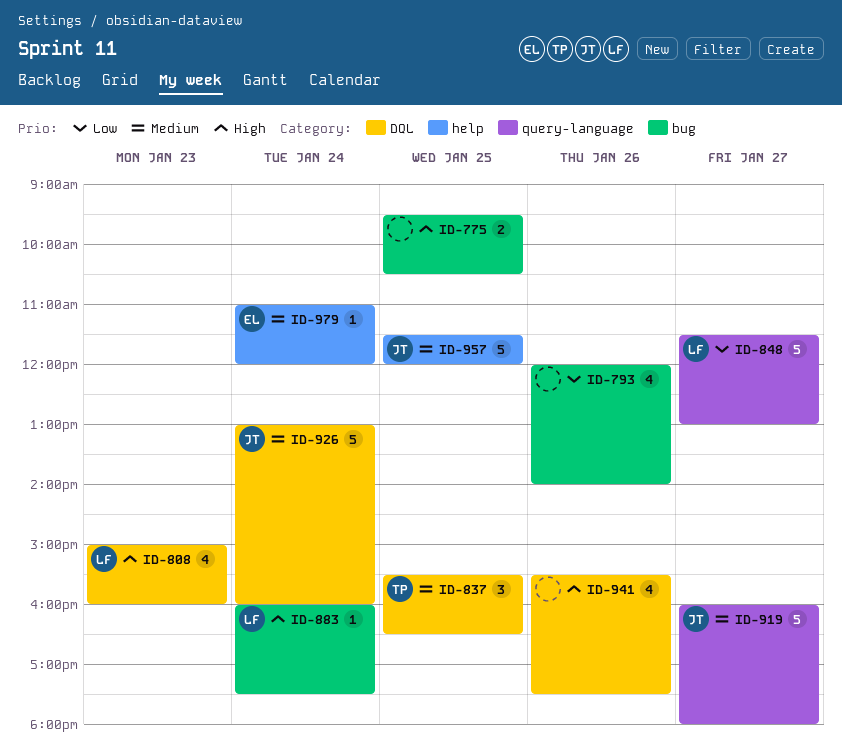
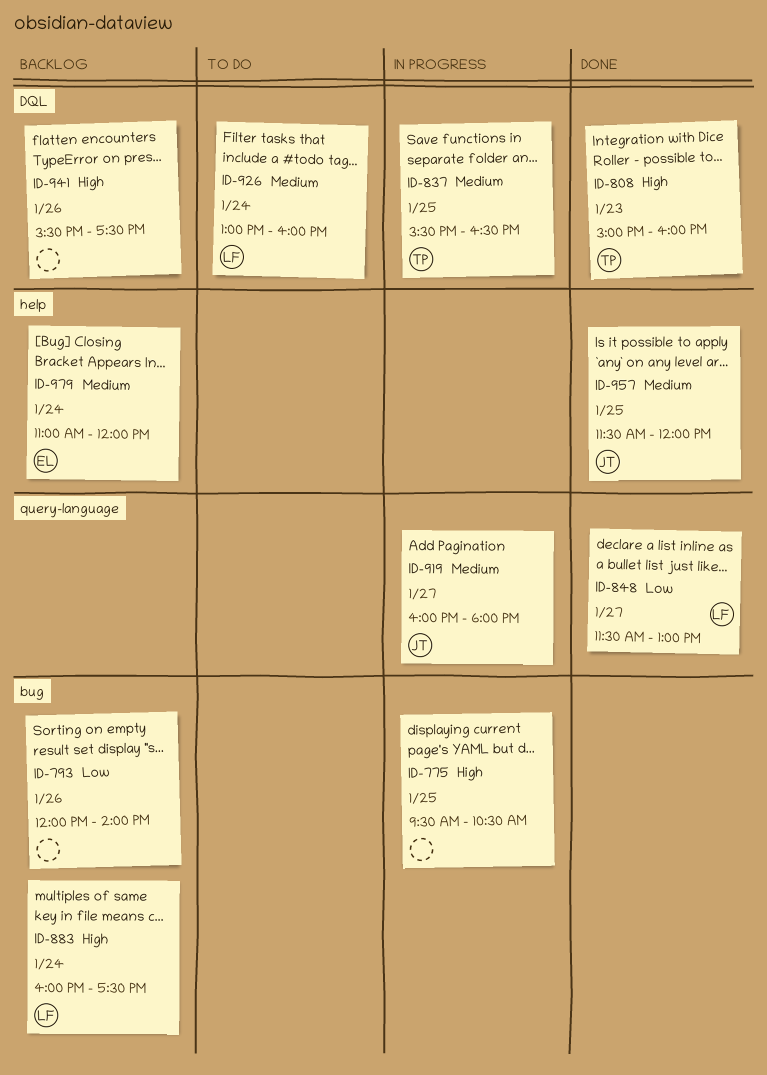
ID-808, owner: LF -> TP
ID-926, owner: JT -> LF

